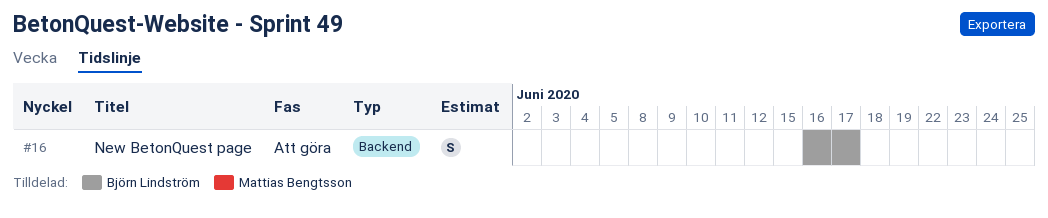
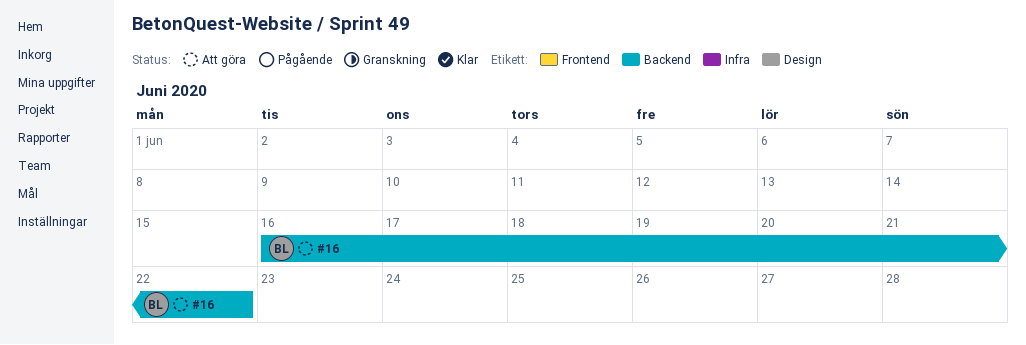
#16, due: Jun 17 -> Jun 22

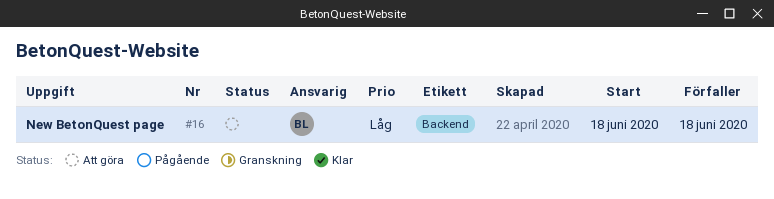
#16, start: Jun 16 -> Jun 18
#16, due: Jun 22 -> Jun 18

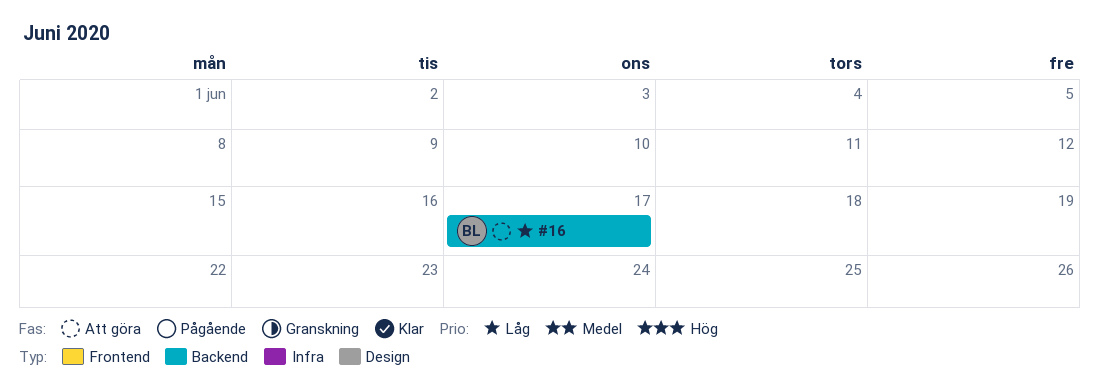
#16, start: Jun 18 -> Jun 17
#16, due: Jun 18 -> Jun 17

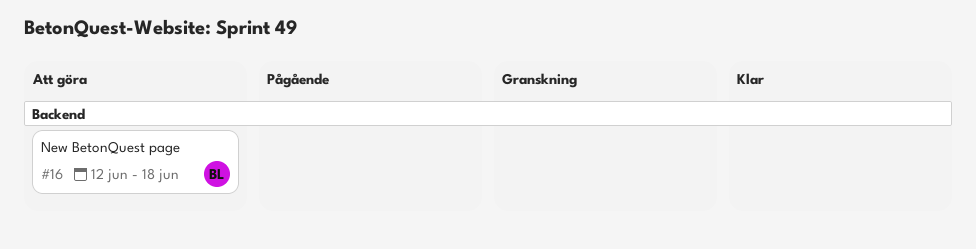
#16, start: Jun 17 -> Jun 12
#16, due: Jun 17 -> Jun 18

